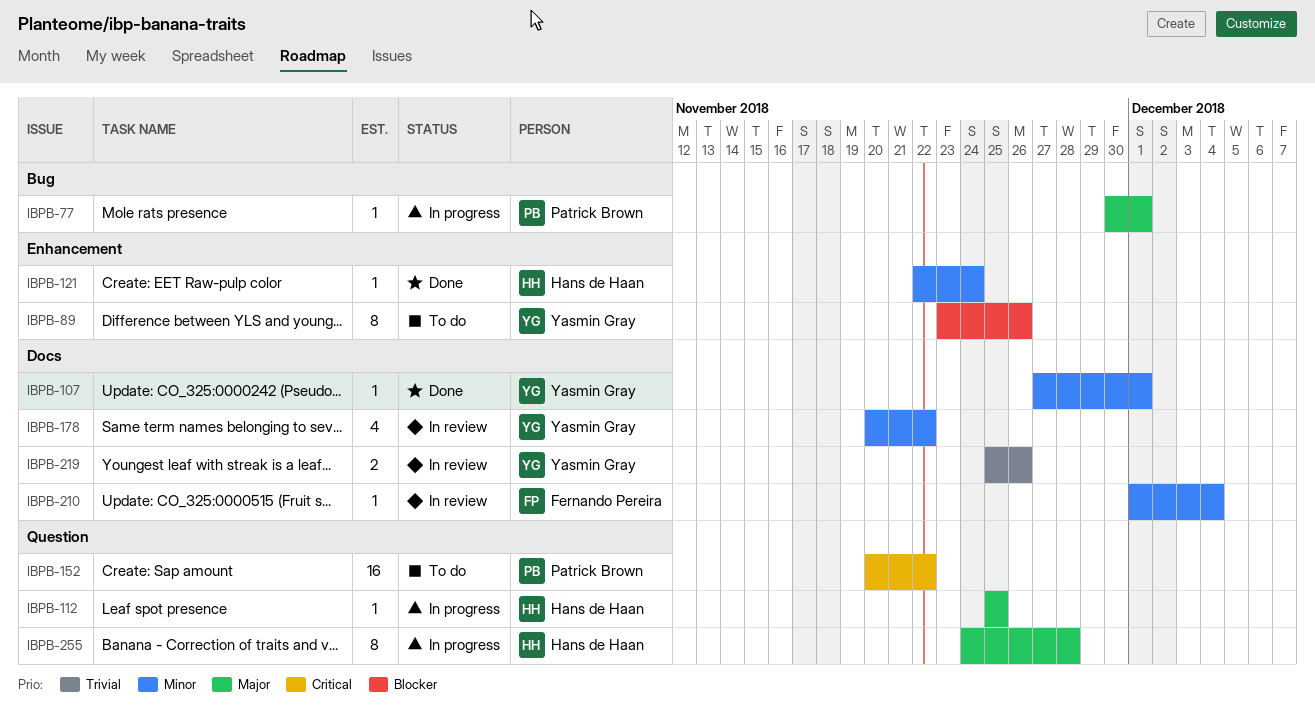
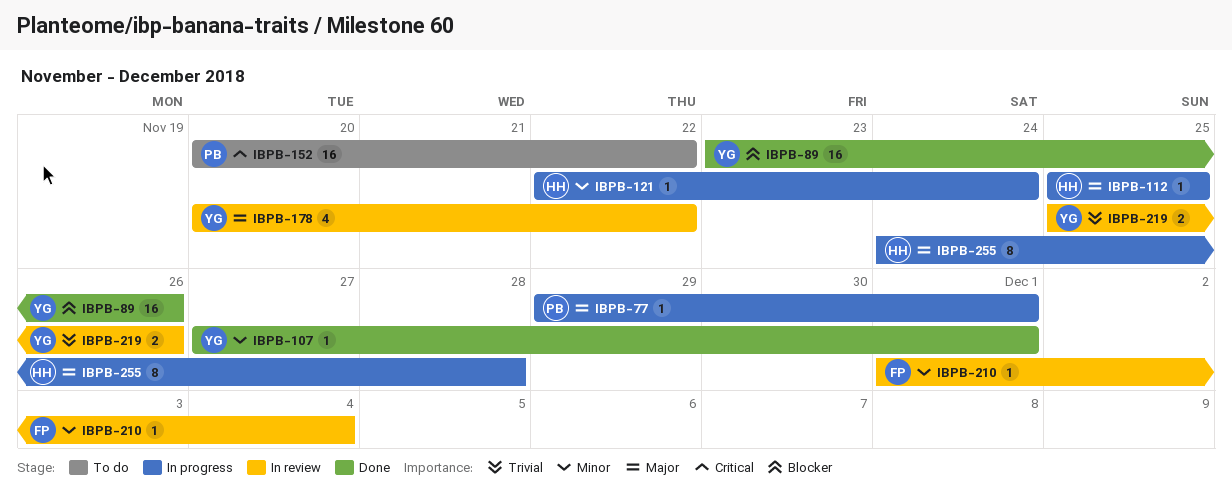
IBPB-77, start: Nov 30 -> Nov 29
IBPB-89, status: To do -> Done
IBPB-89, estimate: 8 -> 16
IBPB-121, status: Done -> In progress
IBPB-178, priority: Minor -> Major

